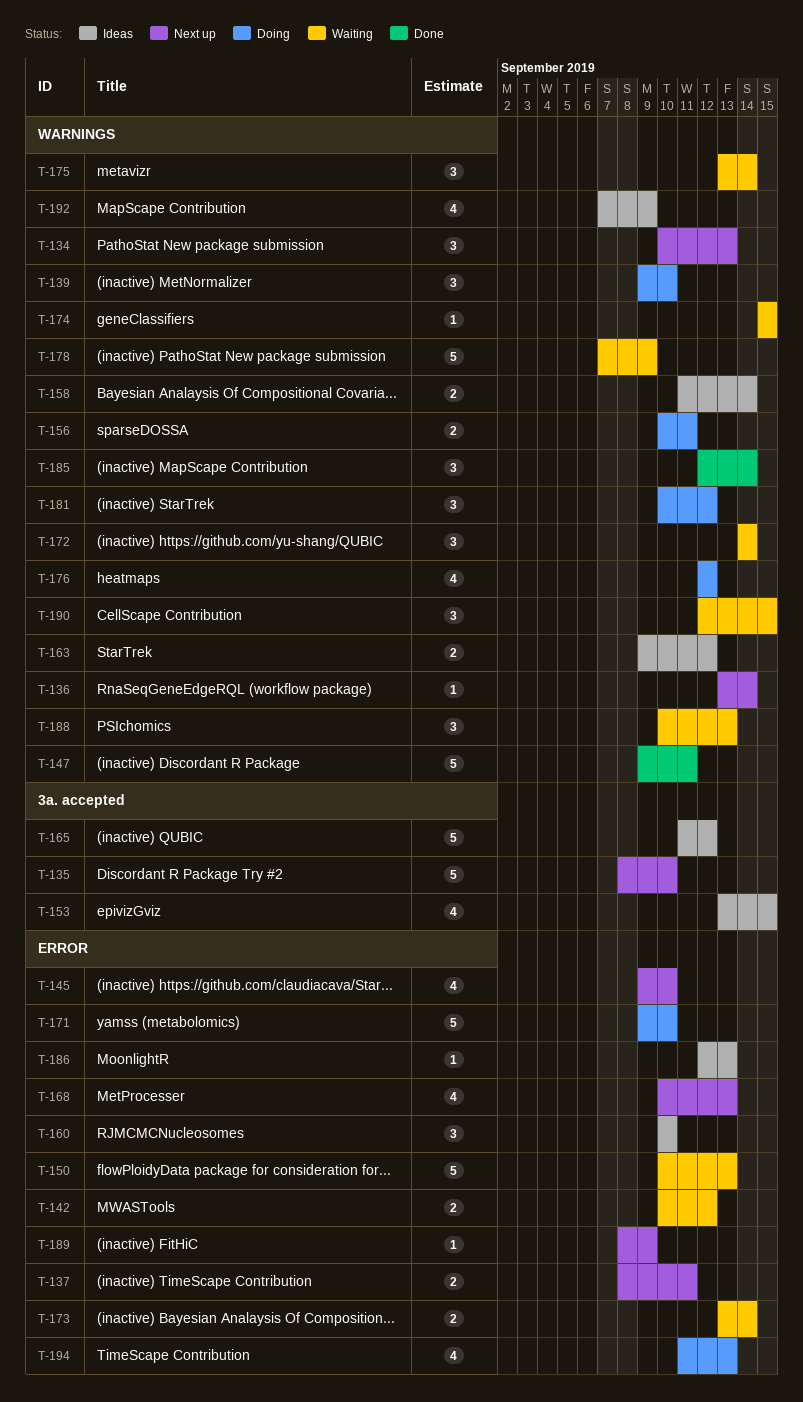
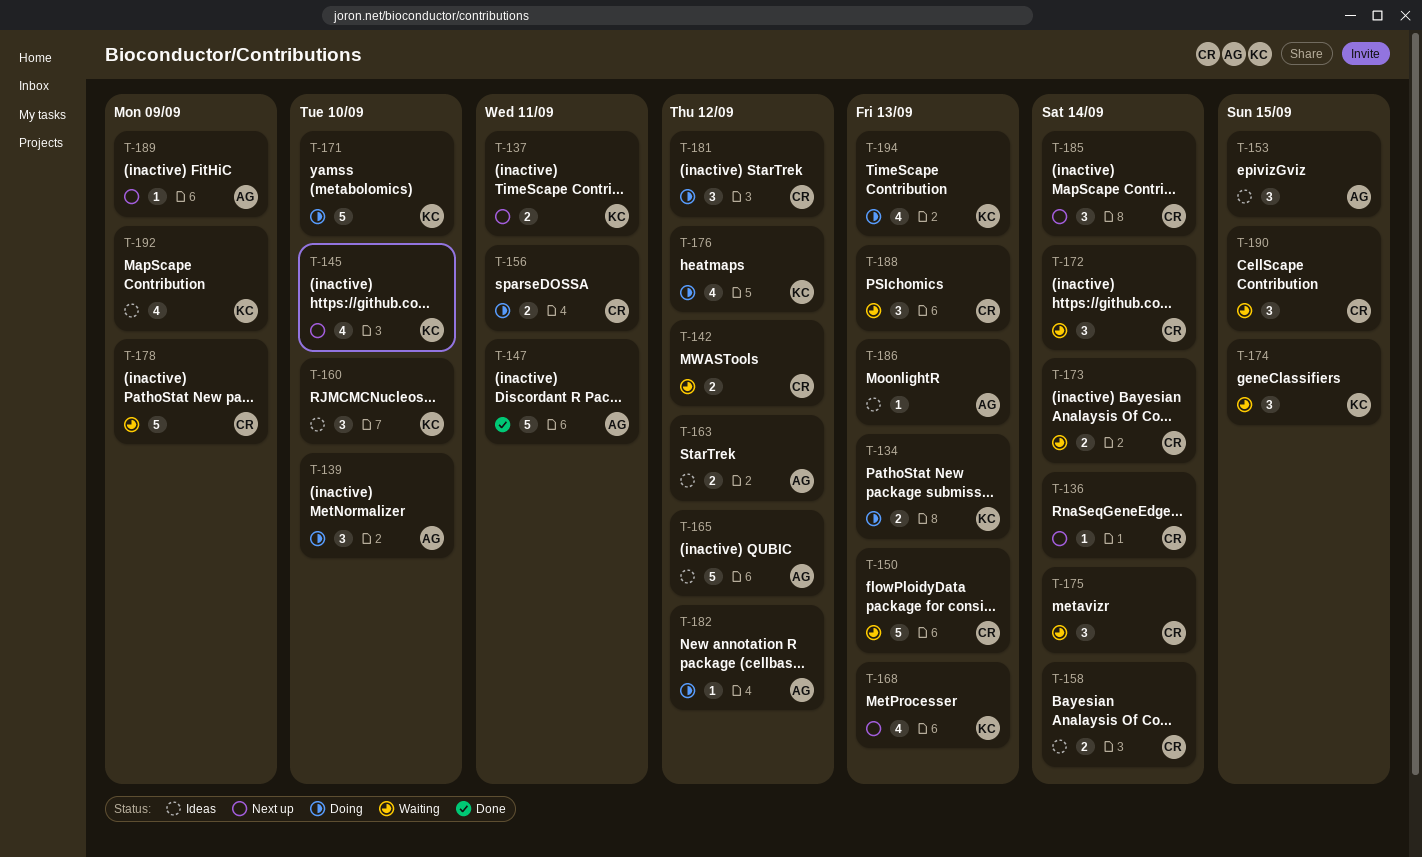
T-134, status: Next up -> Doing
T-134, estimate: 3 -> 2
T-135: present -> none
T-153, estimate: 4 -> 3
T-174, estimate: 1 -> 3
T-182: none -> present
T-185, status: Done -> Next up

